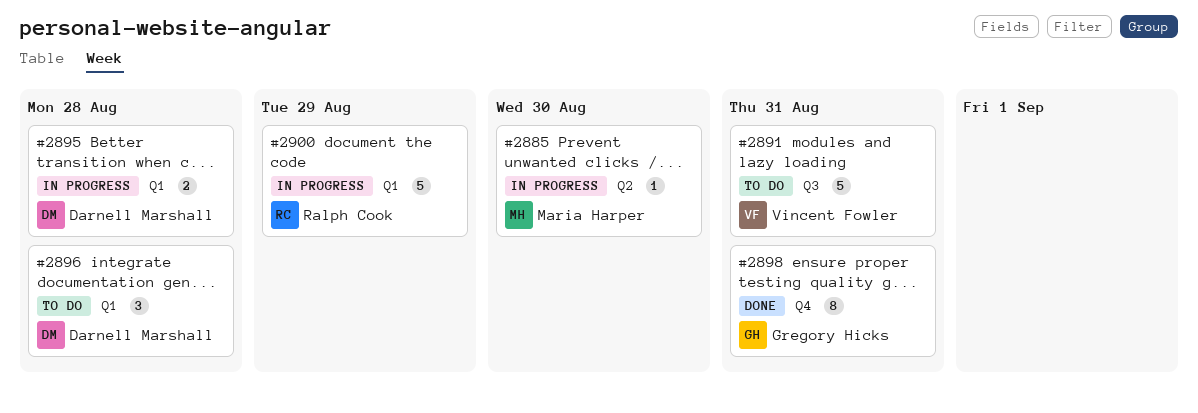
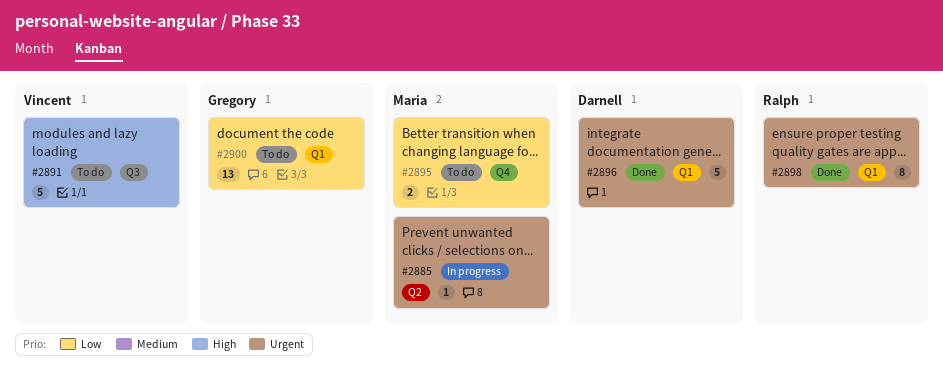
#2895, status: In progress -> To do
#2895, owner: Darnell Marshall -> Maria Harper
#2895, label: Q1 -> Q4
#2896, status: To do -> Done
#2896, estimate: 3 -> 5
#2898, owner: Gregory Hicks -> Ralph Cook
#2898, label: Q4 -> Q1
#2900, status: In progress -> To do
#2900, owner: Ralph Cook -> Gregory Hicks
#2900, estimate: 5 -> 13

